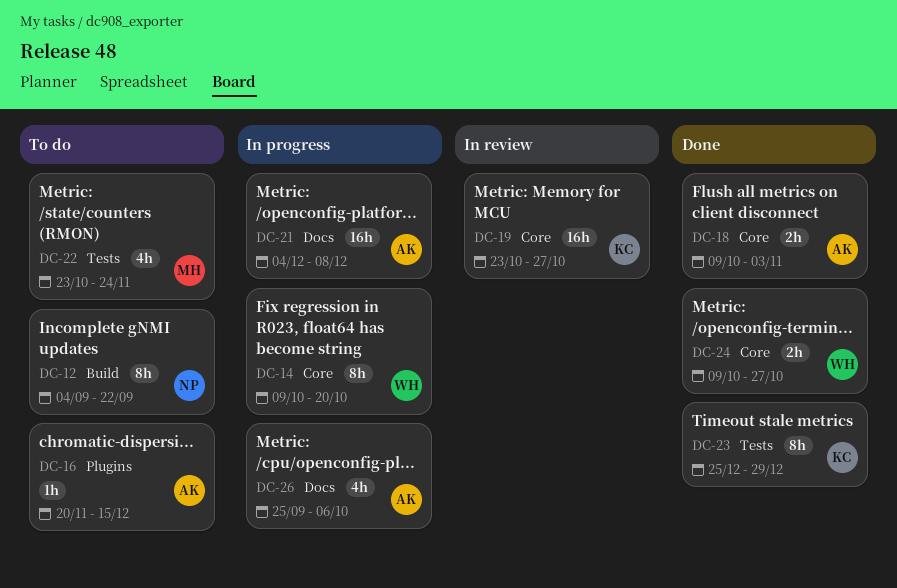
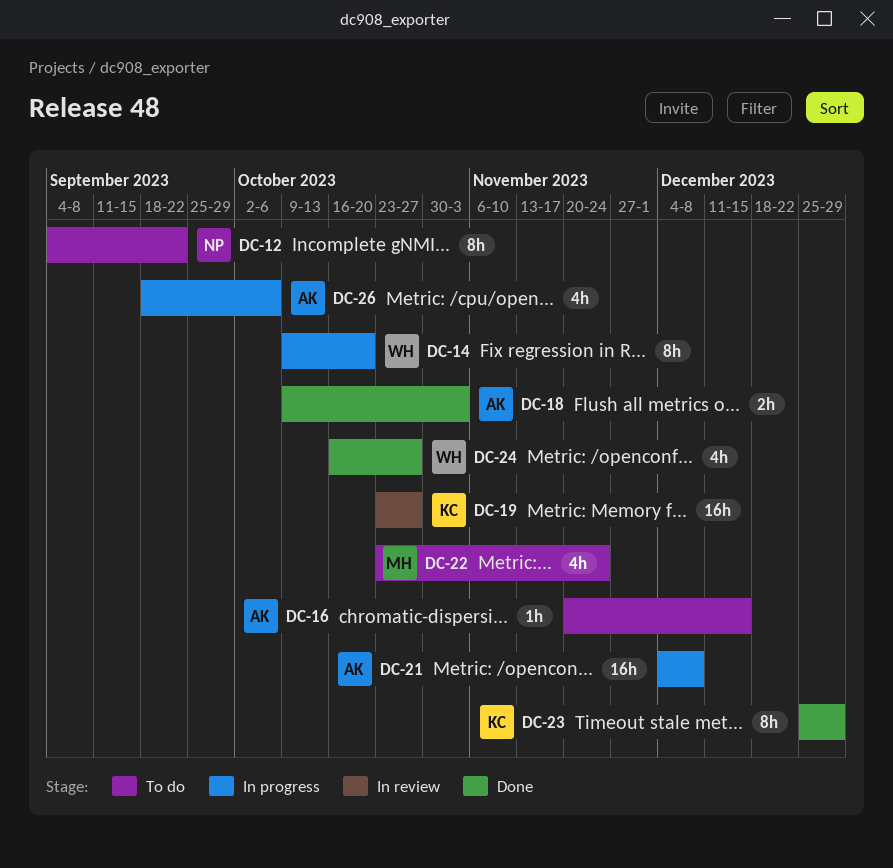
DC-24, estimate: 2h -> 4h
DC-24, start: Oct 9 -> Oct 16
DC-26, start: Sep 25 -> Sep 18

